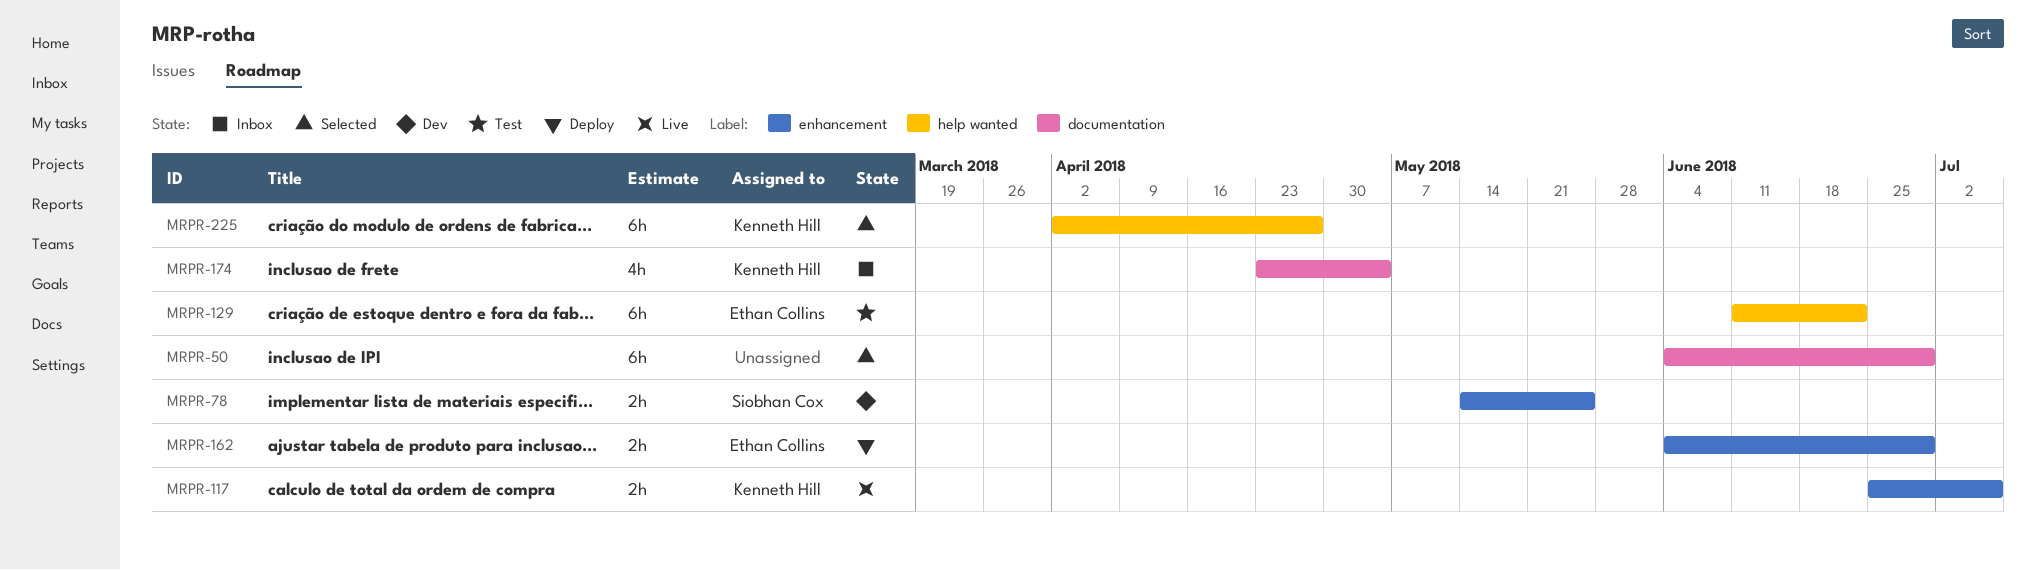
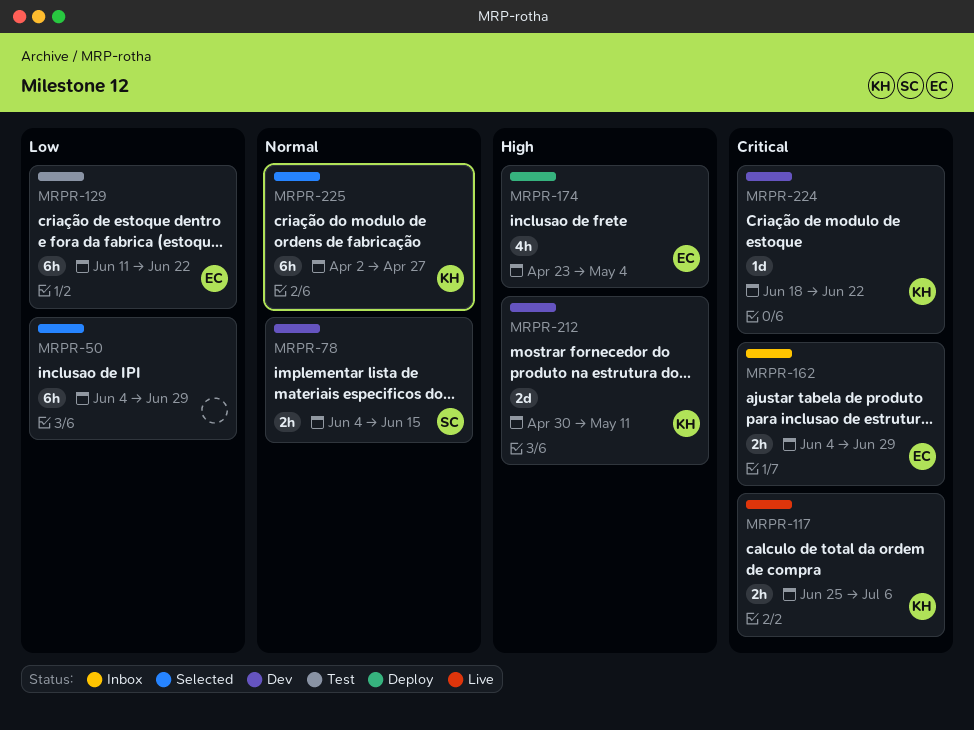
MRPR-78, start: May 14 -> Jun 4
MRPR-78, due: May 25 -> Jun 15
MRPR-162, status: Deploy -> Inbox
MRPR-174, status: Inbox -> Deploy
MRPR-174, owner: Kenneth Hill -> Ethan Collins
MRPR-212: none -> present
MRPR-224: none -> present

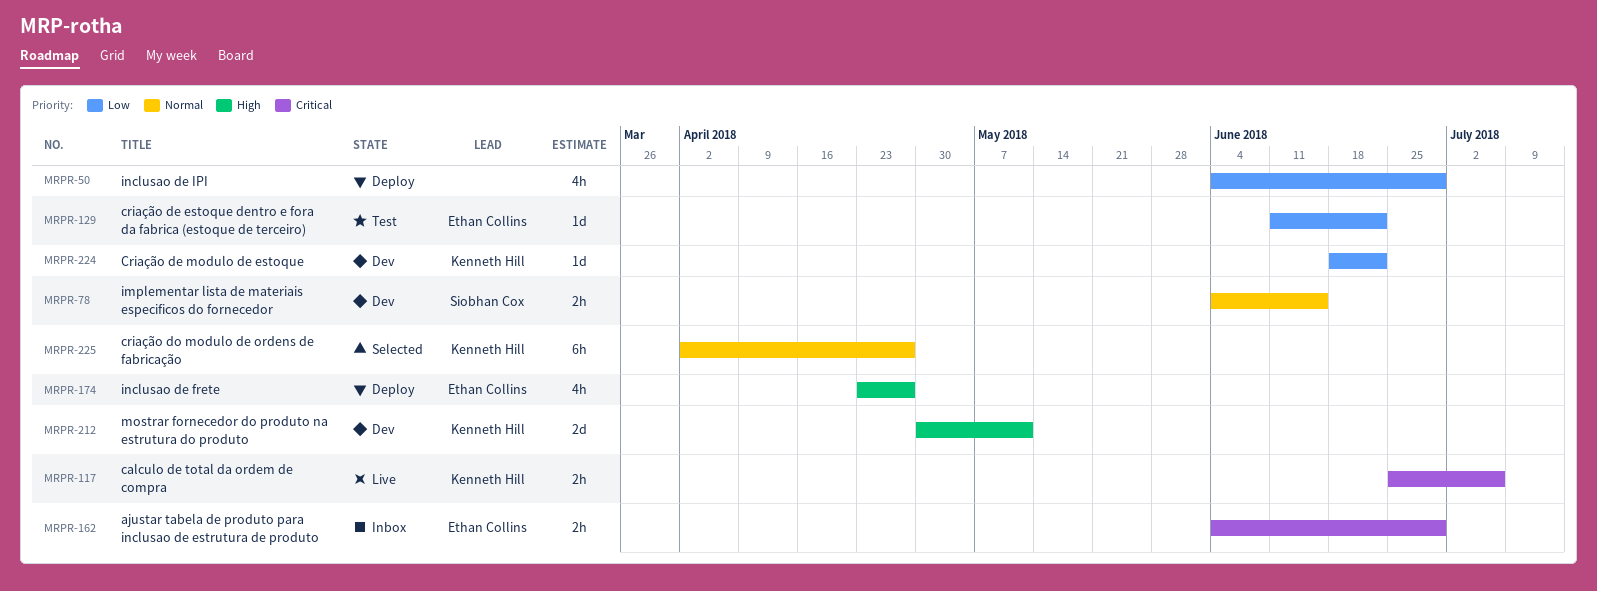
MRPR-50, status: Selected -> Deploy
MRPR-50, estimate: 6h -> 4h
MRPR-129, estimate: 6h -> 1d
MRPR-174, due: May 4 -> Apr 27
MRPR-224, priority: Critical -> Low

